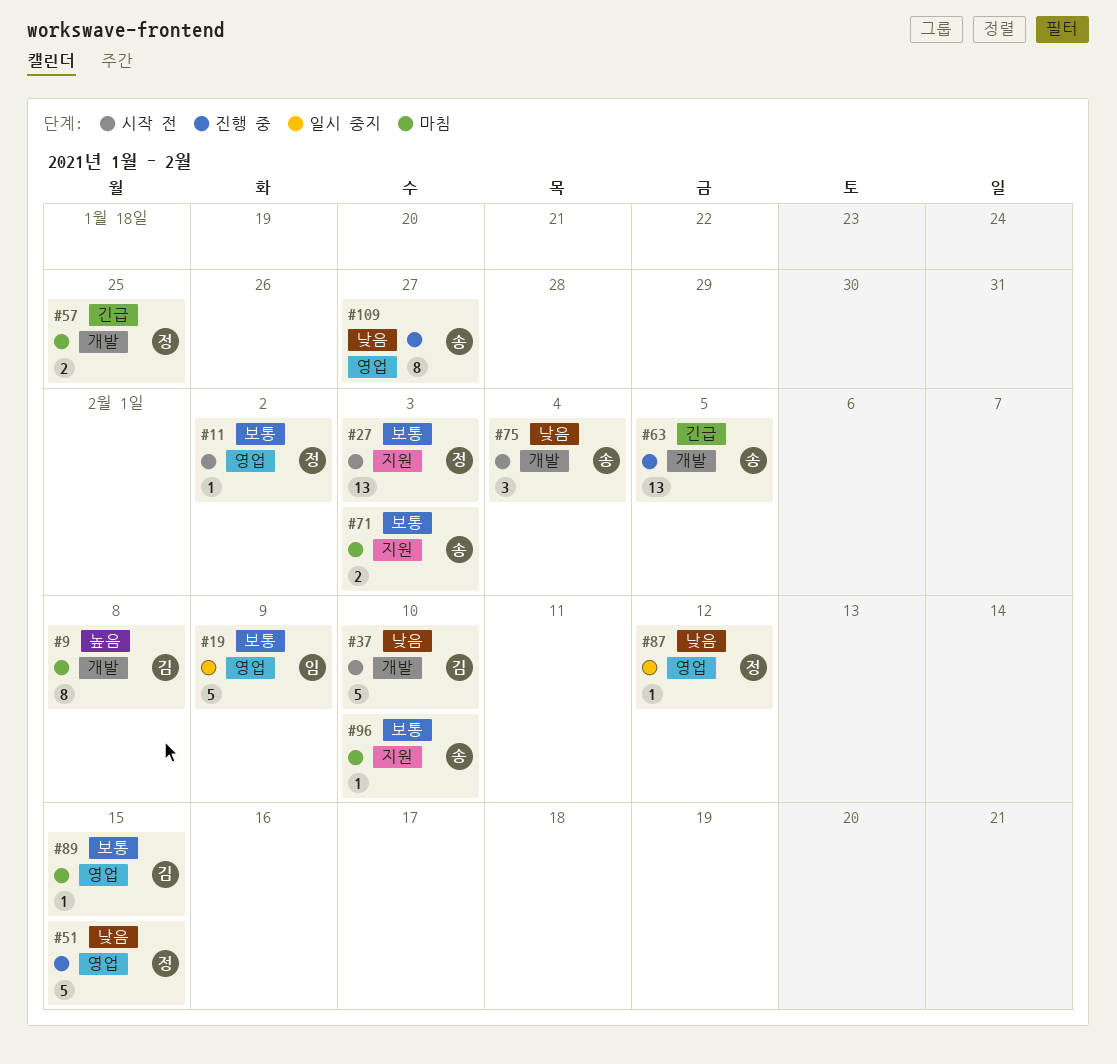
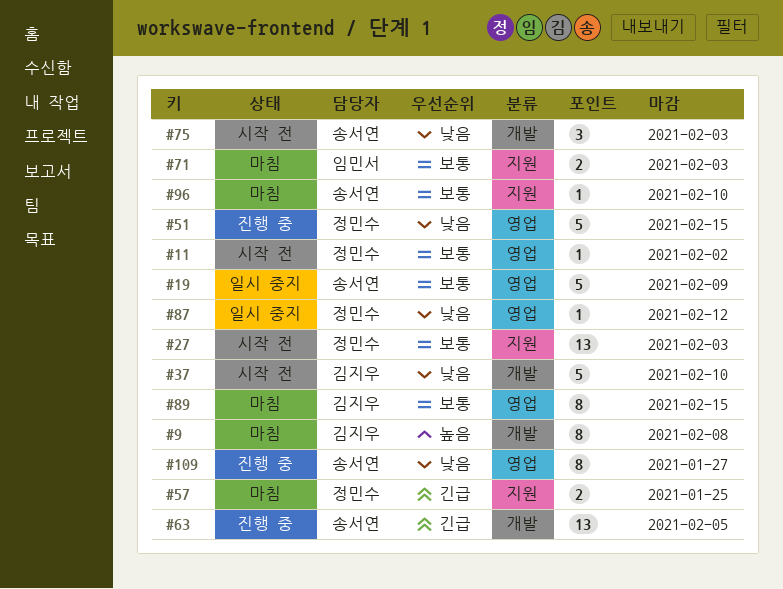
#19, owner: 임민서 -> 송서연
#57, label: 개발 -> 지원
#71, owner: 송서연 -> 임민서
#75, due: Feb 4 -> Feb 3
#89, estimate: 1 -> 8

